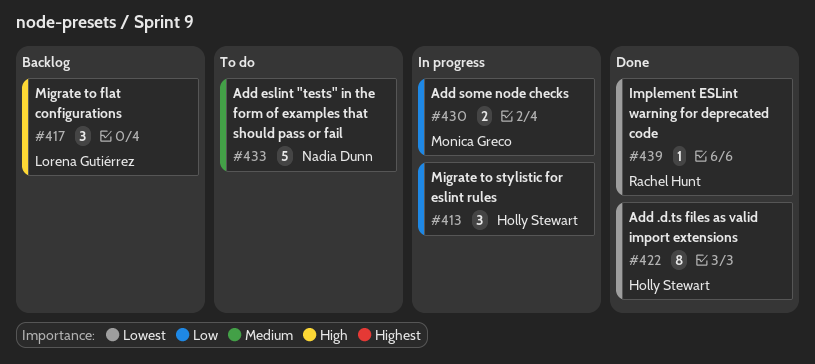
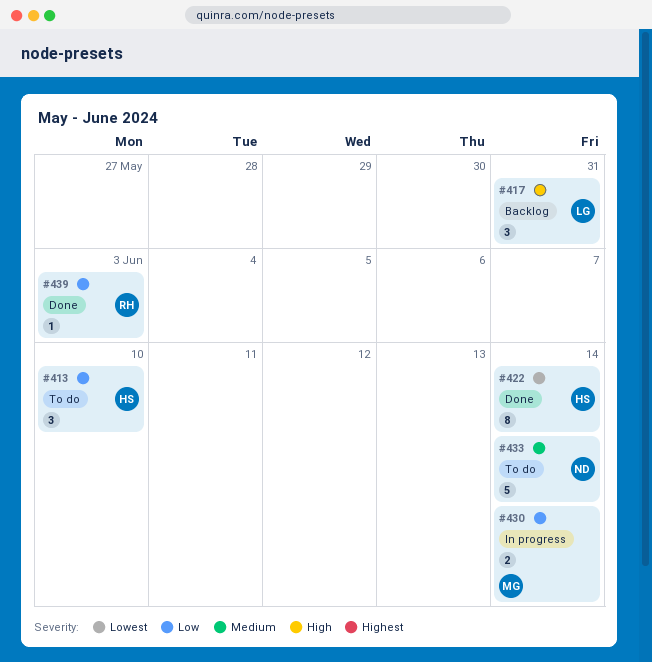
#413, status: In progress -> To do
#439, priority: Lowest -> Low

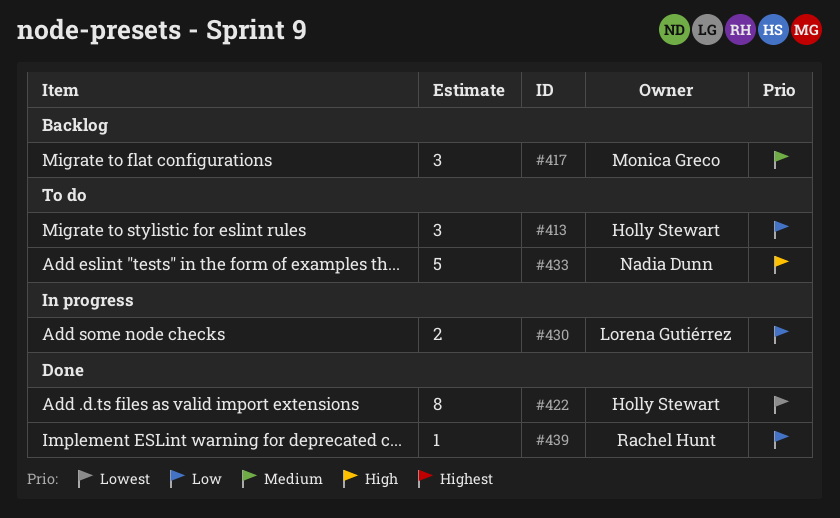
#417, owner: Lorena Gutiérrez -> Monica Greco
#417, priority: High -> Medium
#430, owner: Monica Greco -> Lorena Gutiérrez
#433, priority: Medium -> High

